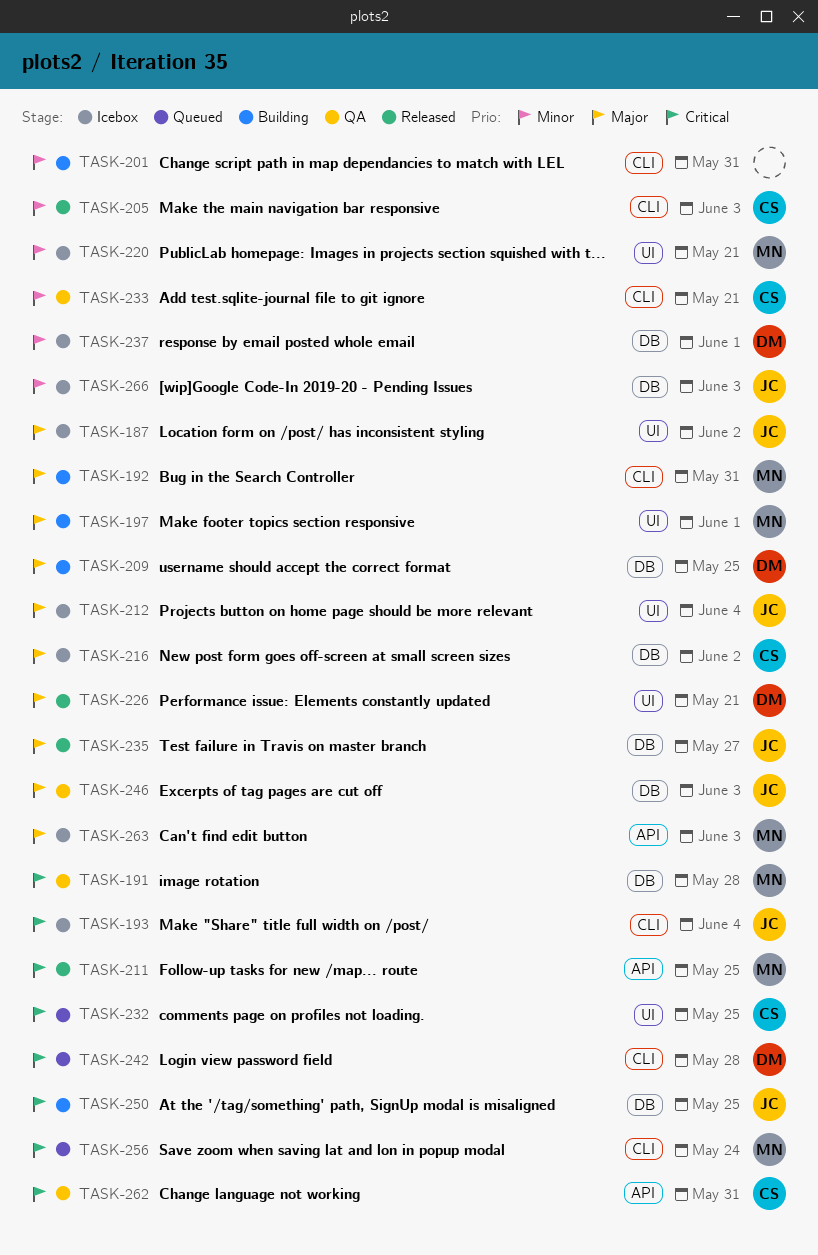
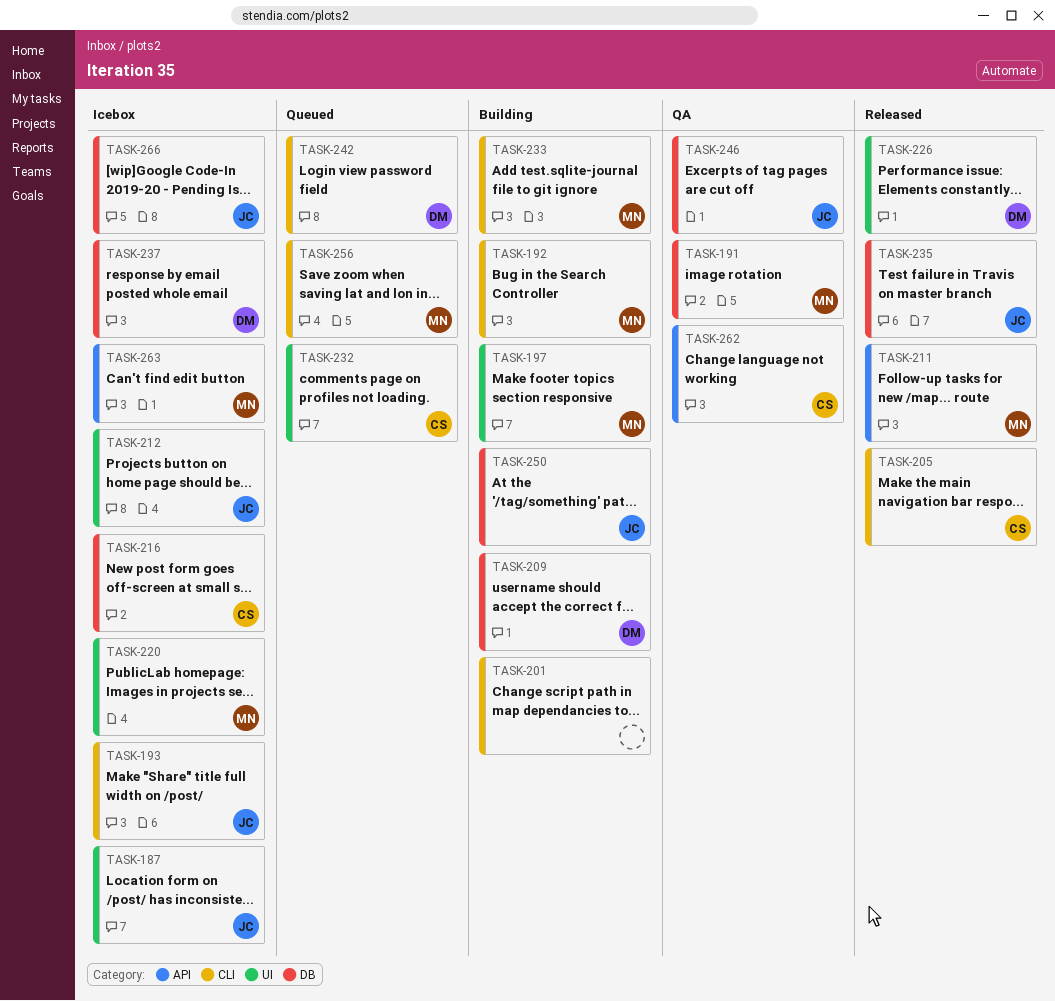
TASK-233, status: QA -> Building
TASK-233, owner: CS -> MN

